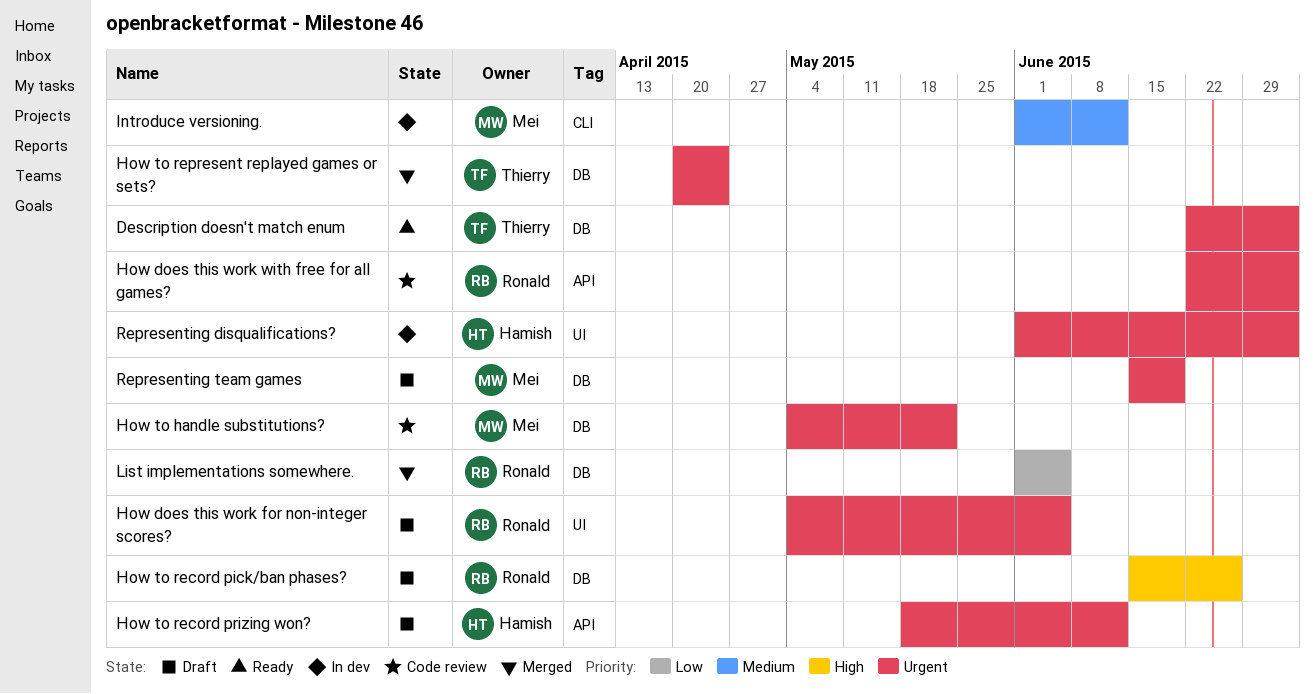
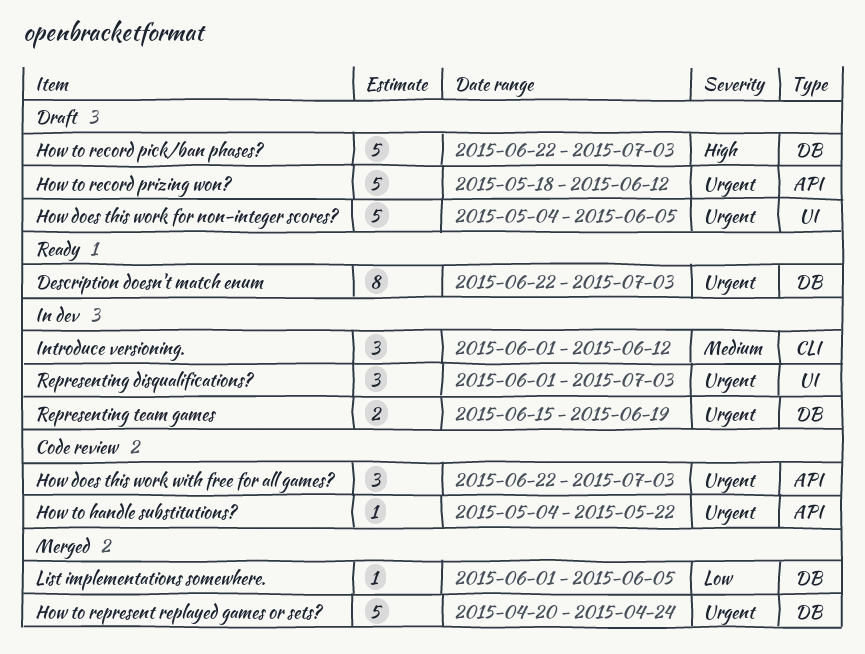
How to handle substitutions?, label: DB -> API
How to record pick/ban phases?, start: Jun 15 -> Jun 22
How to record pick/ban phases?, due: Jun 26 -> Jul 3
Representing team games, status: Draft -> In dev

